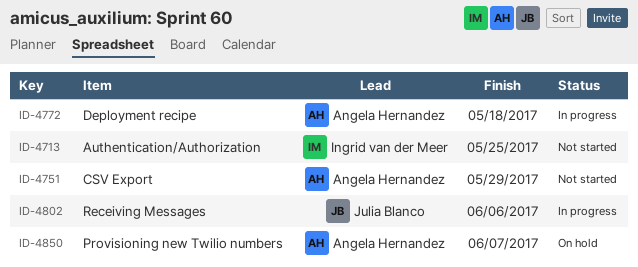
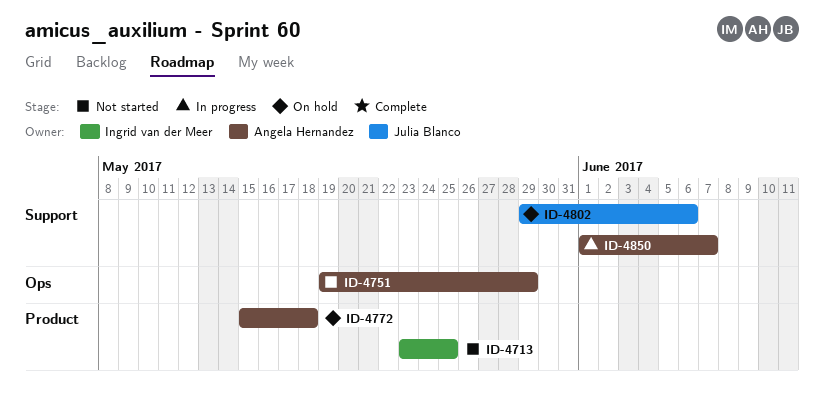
ID-4772, status: In progress -> On hold
ID-4802, status: In progress -> On hold
ID-4850, status: On hold -> In progress

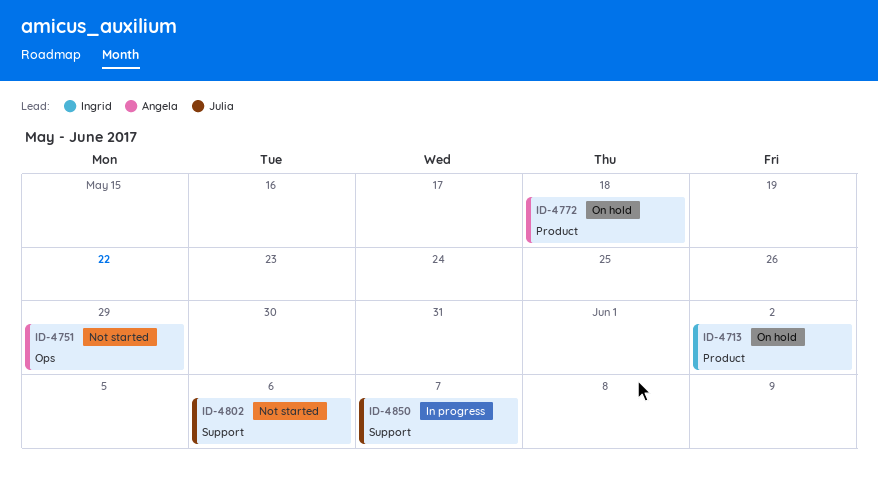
ID-4713, status: Not started -> On hold
ID-4713, due: May 25 -> Jun 2
ID-4802, status: On hold -> Not started
ID-4850, owner: Angela Hernandez -> Julia Blanco

